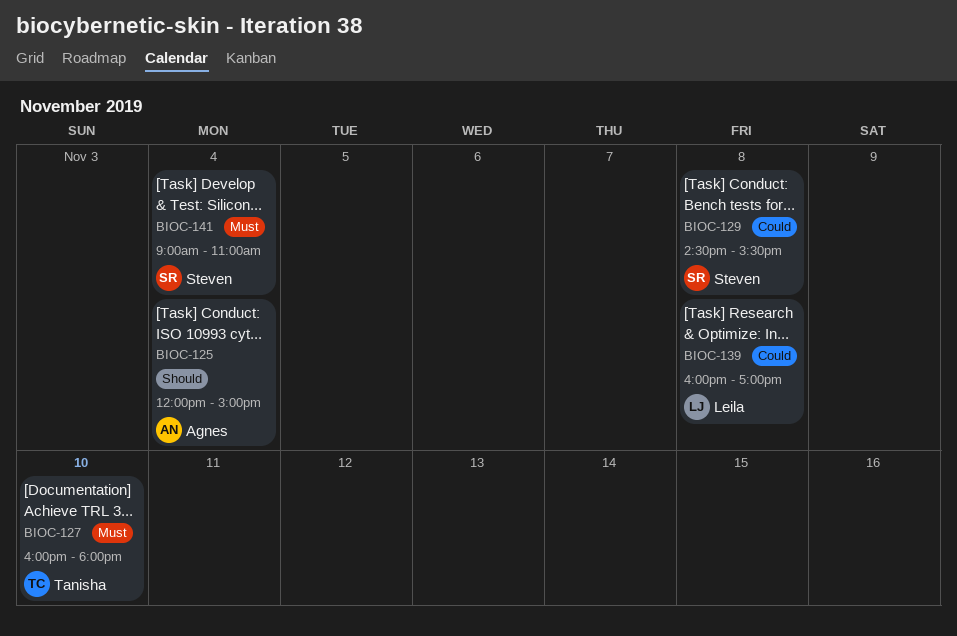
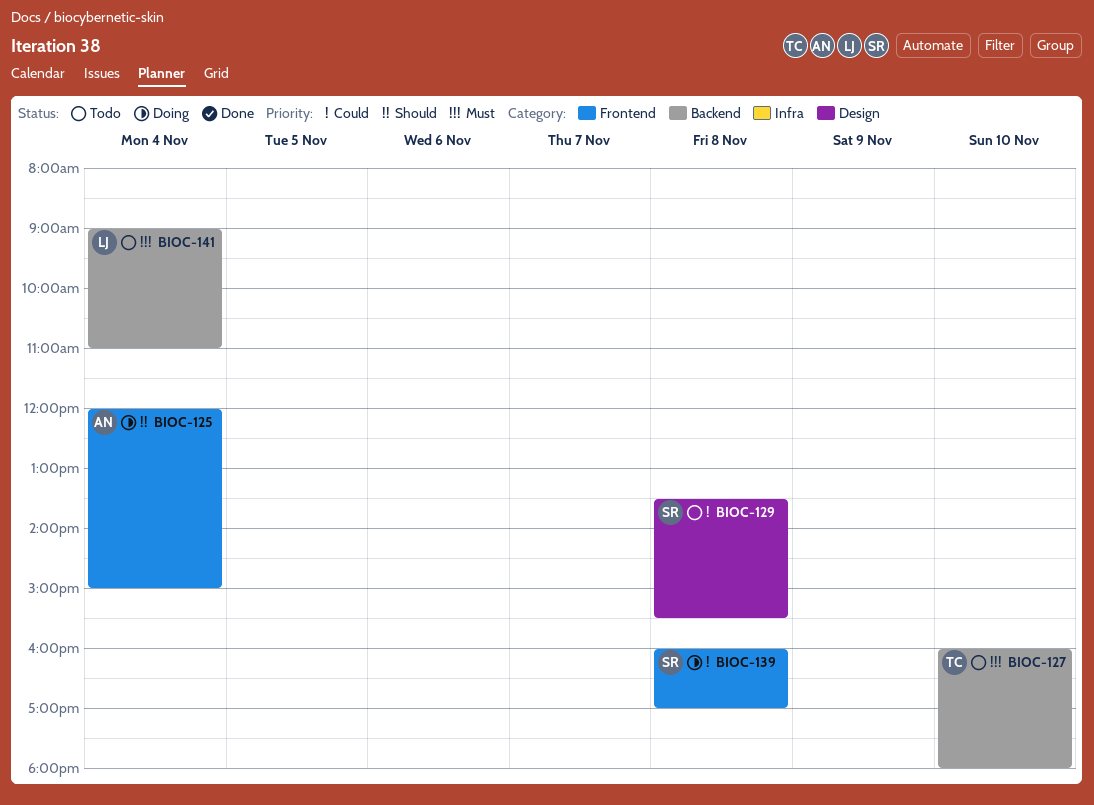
BIOC-129, begins: 14:30 -> 13:30
BIOC-139, owner: Leila -> Steven
BIOC-141, owner: Steven -> Leila

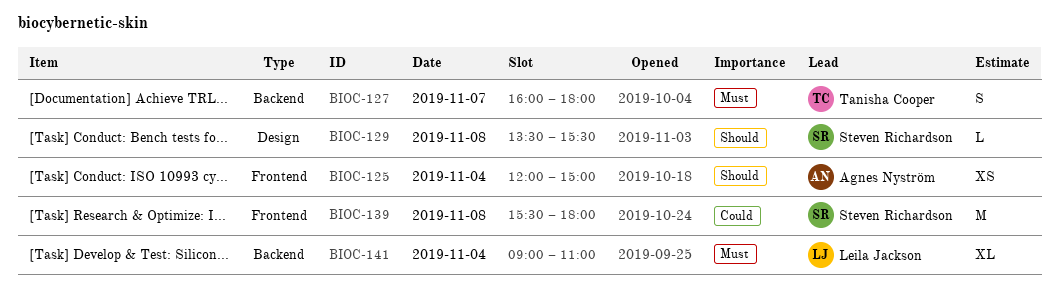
BIOC-127, day: Nov 10 -> Nov 7
BIOC-129, priority: Could -> Should
BIOC-139, begins: 16:00 -> 15:30
BIOC-139, ends: 17:00 -> 18:00

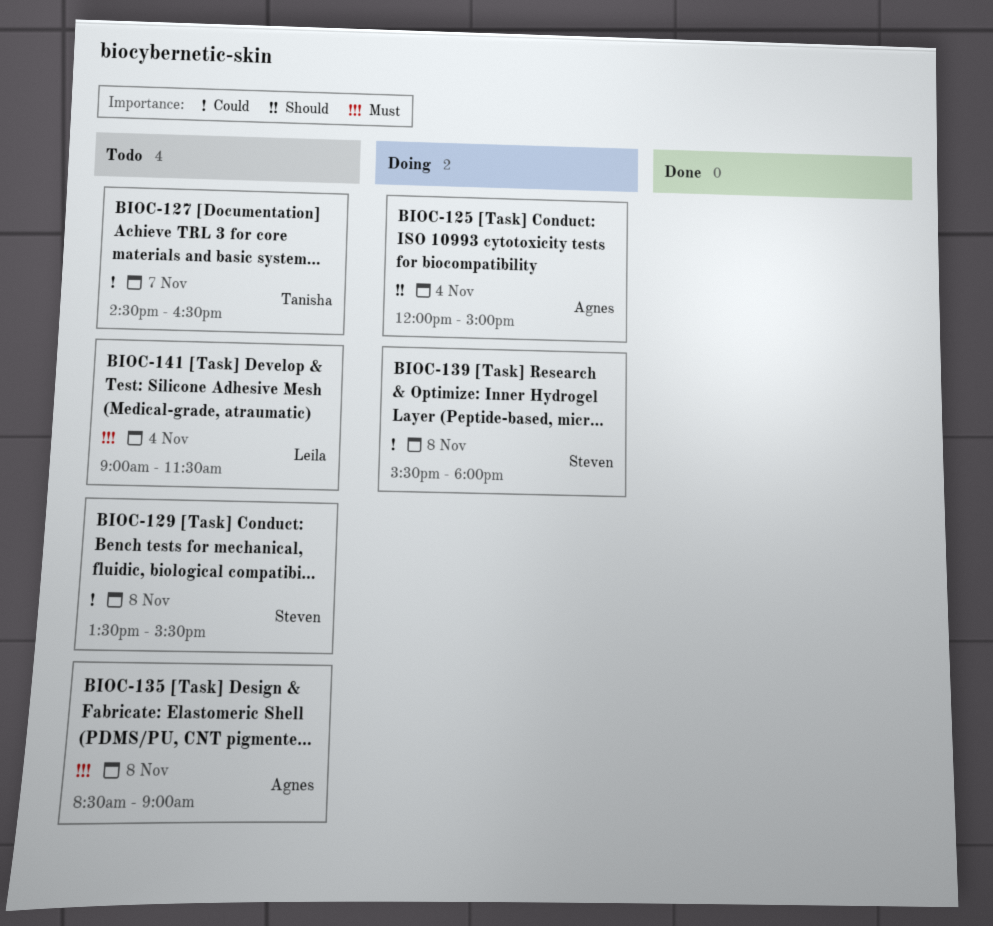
BIOC-127, priority: Must -> Could
BIOC-127, begins: 16:00 -> 14:30
BIOC-127, ends: 18:00 -> 16:30
BIOC-129, priority: Should -> Could
BIOC-135: none -> present
BIOC-141, ends: 11:00 -> 11:30

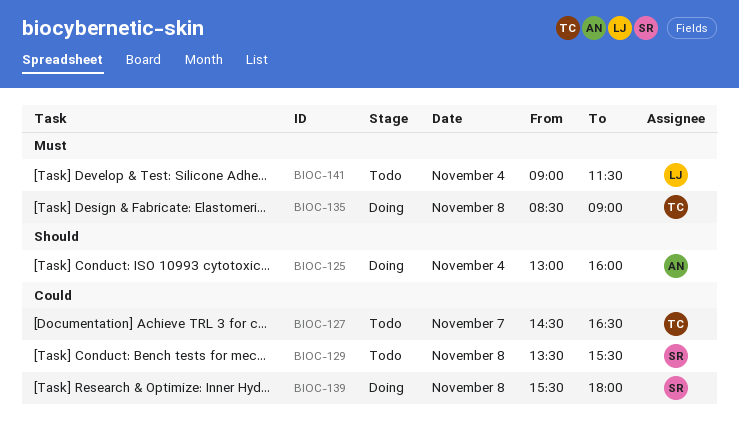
BIOC-125, begins: 12:00 -> 13:00
BIOC-125, ends: 15:00 -> 16:00
BIOC-135, status: Todo -> Doing
BIOC-135, owner: Agnes -> Tanisha

